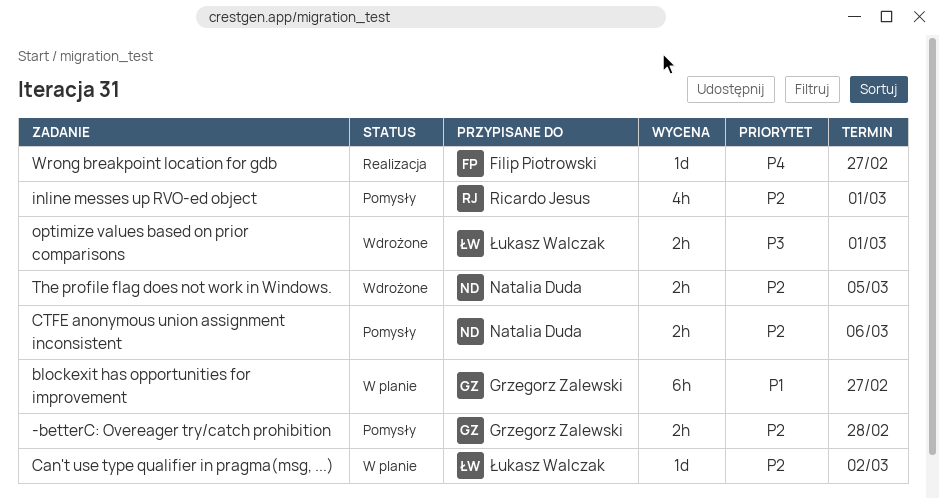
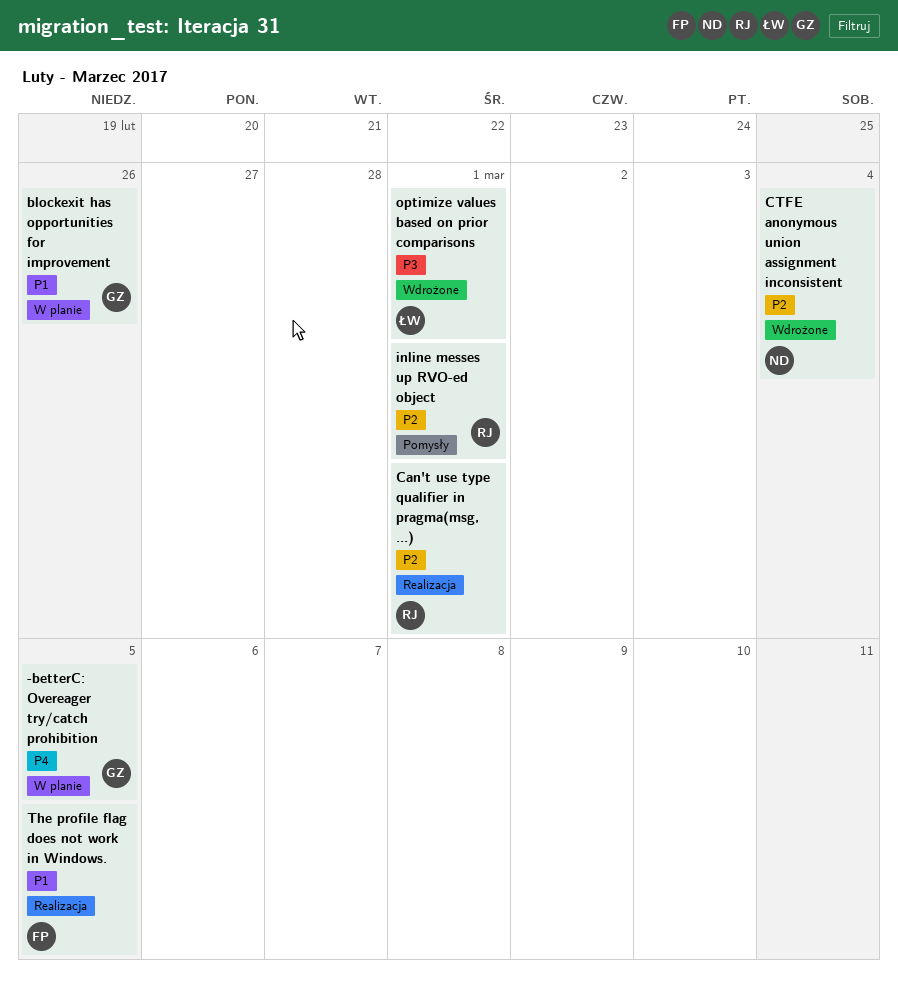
-betterC: Overeager try/catch prohibition, status: Pomysły -> W planie
-betterC: Overeager try/catch prohibition, priority: P2 -> P4
-betterC: Overeager try/catch prohibition, due: Feb 28 -> Mar 5
blockexit has opportunities for improvement, due: Feb 27 -> Feb 26
Can't use type qualifier in pragma(msg, ...), status: W planie -> Realizacja
Can't use type qualifier in pragma(msg, ...), owner: Łukasz Walczak -> Ricardo Jesus
Can't use type qualifier in pragma(msg, ...), due: Mar 2 -> Mar 1
CTFE anonymous union assignment inconsistent, status: Pomysły -> Wdrożone
CTFE anonymous union assignment inconsistent, due: Mar 6 -> Mar 4
The profile flag does not work in Windows., status: Wdrożone -> Realizacja
The profile flag does not work in Windows., owner: Natalia Duda -> Filip Piotrowski
The profile flag does not work in Windows., priority: P2 -> P1
Wrong breakpoint location for gdb: present -> none

